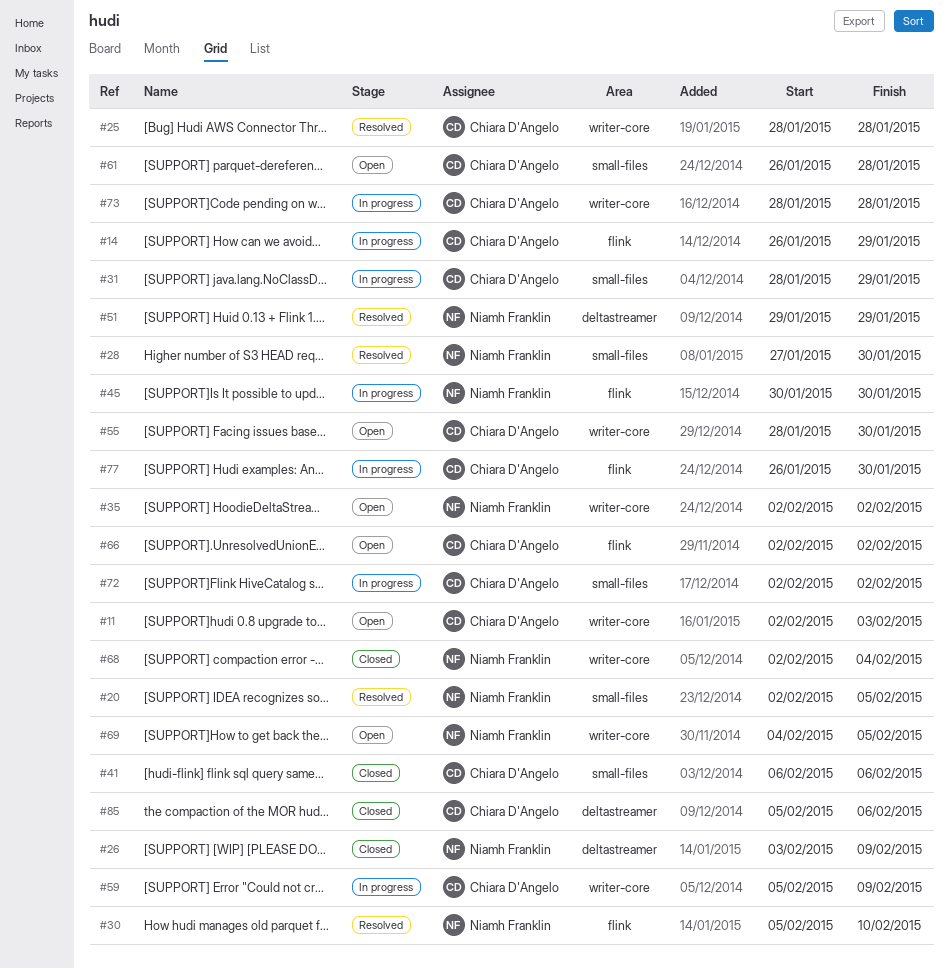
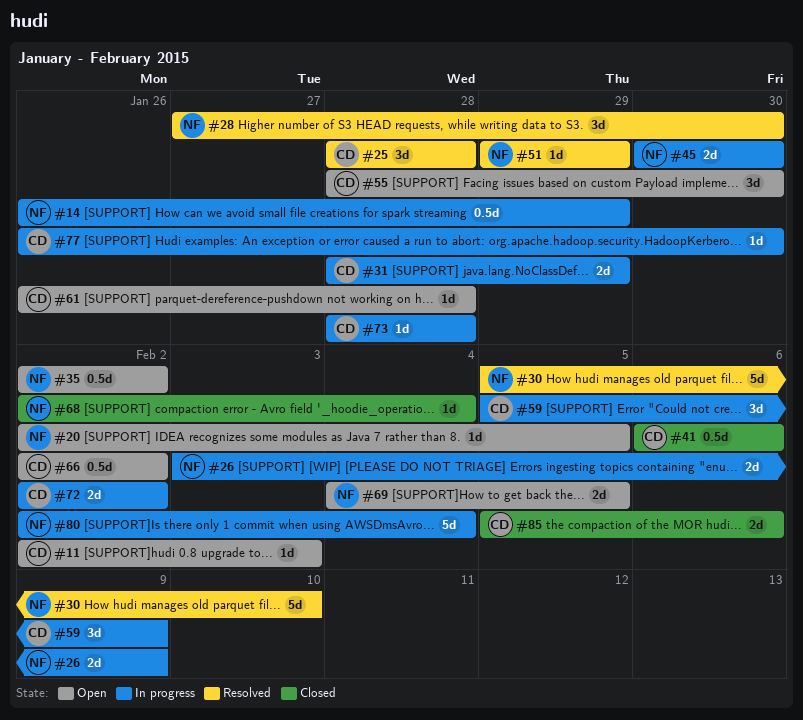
#14, owner: Chiara D'Angelo -> Niamh Franklin
#20, status: Resolved -> Open
#26, status: Closed -> In progress
#80: none -> present

